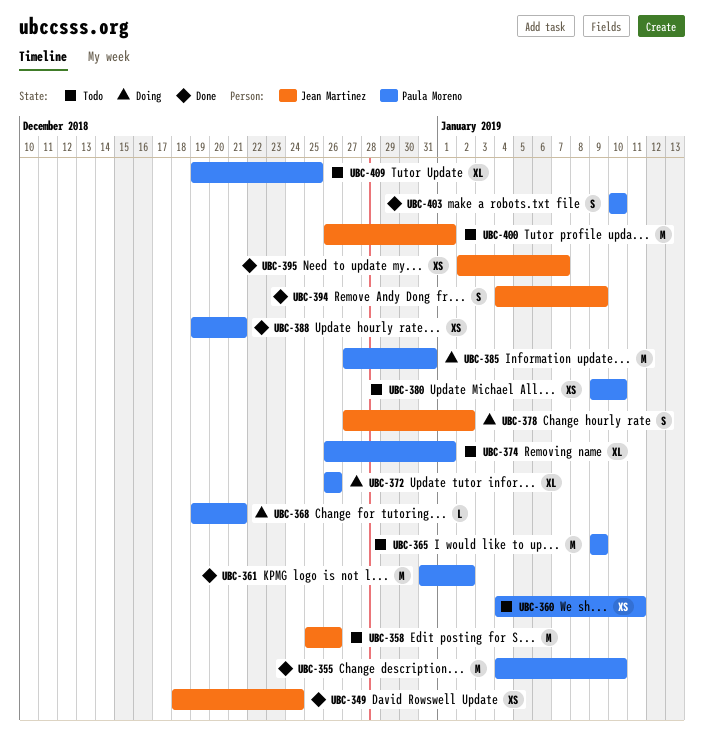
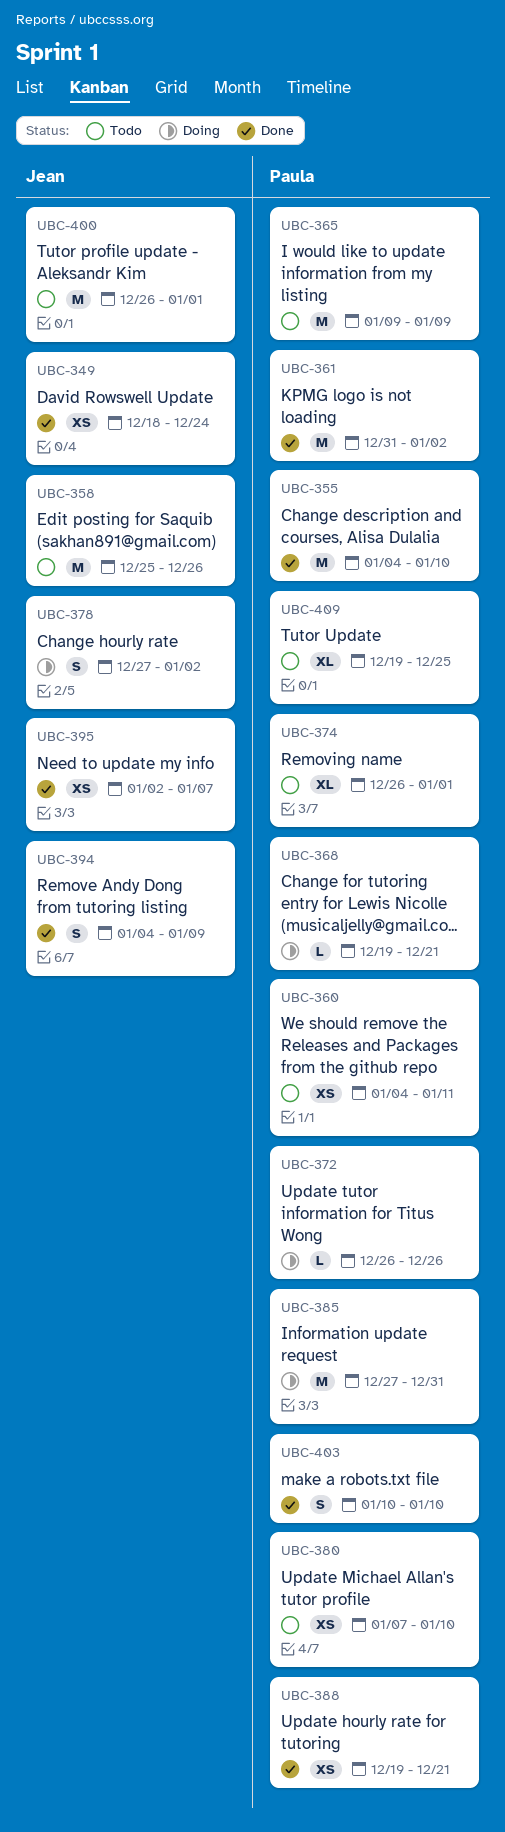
UBC-372, estimate: XL -> L
UBC-380, start: Jan 9 -> Jan 7

